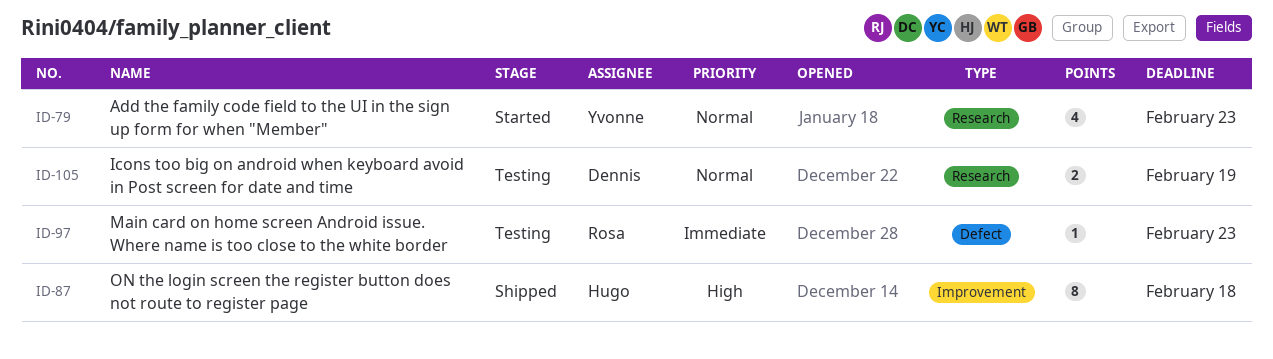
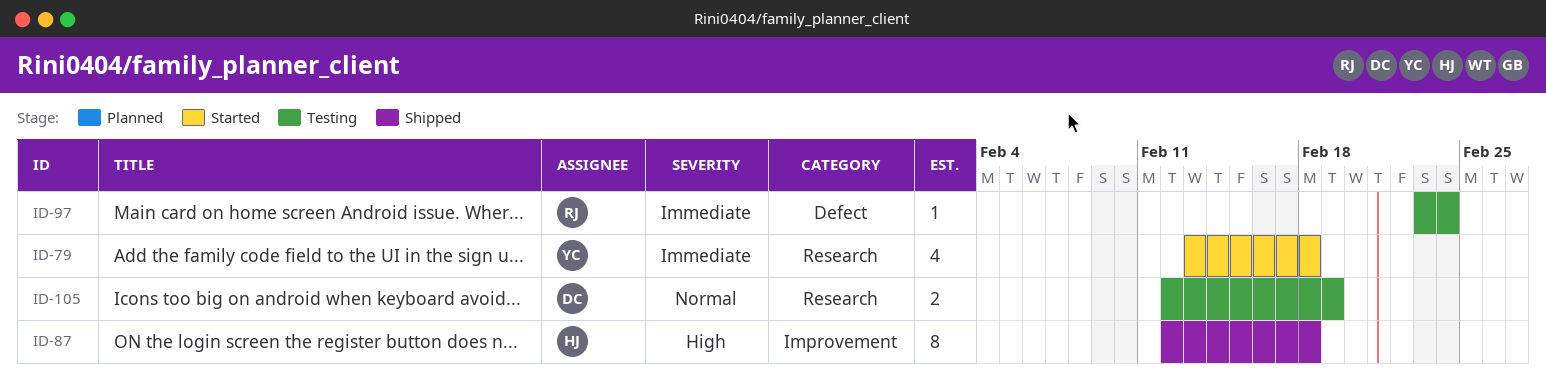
ID-79, priority: Normal -> Immediate
ID-79, due: Feb 23 -> Feb 18
ID-97, due: Feb 23 -> Feb 24

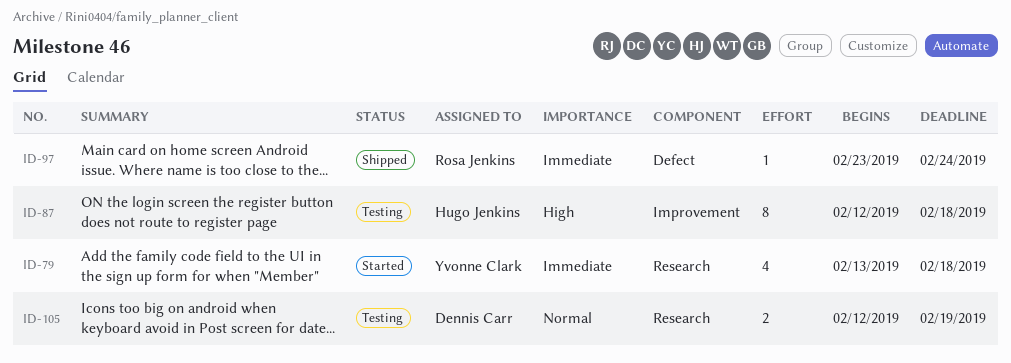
ID-87, status: Shipped -> Testing
ID-97, status: Testing -> Shipped

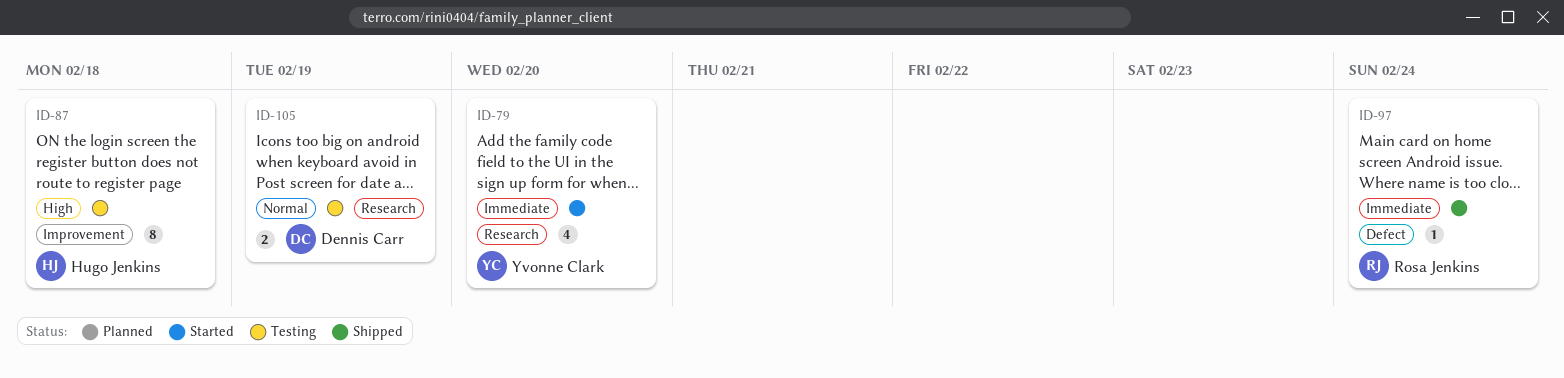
ID-79, due: Feb 18 -> Feb 20

